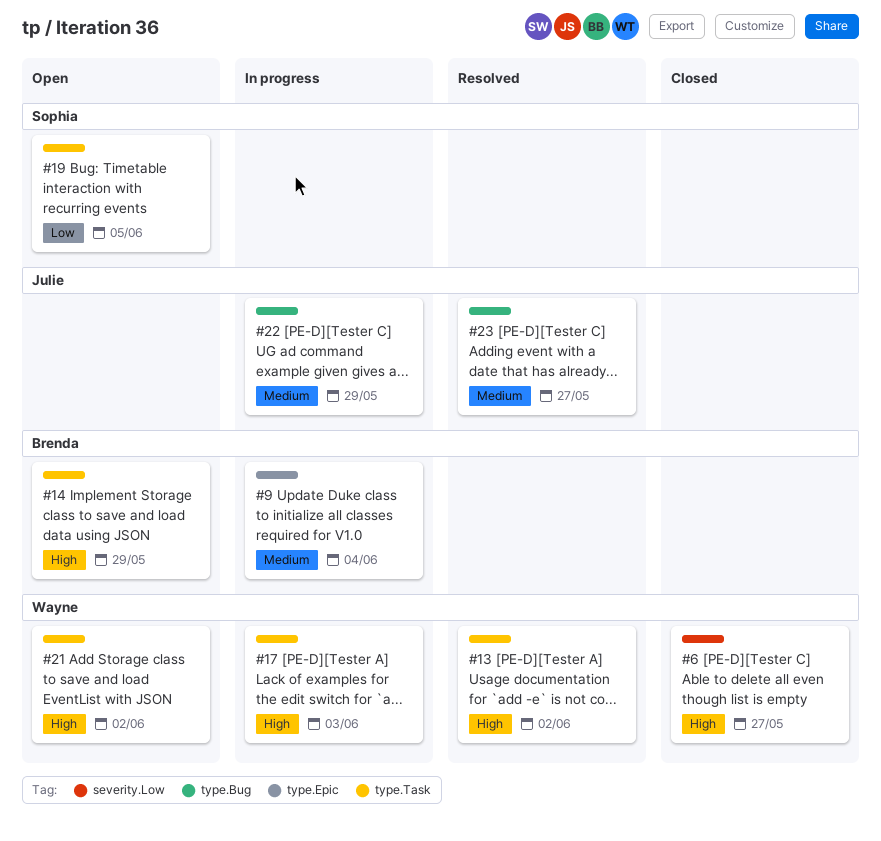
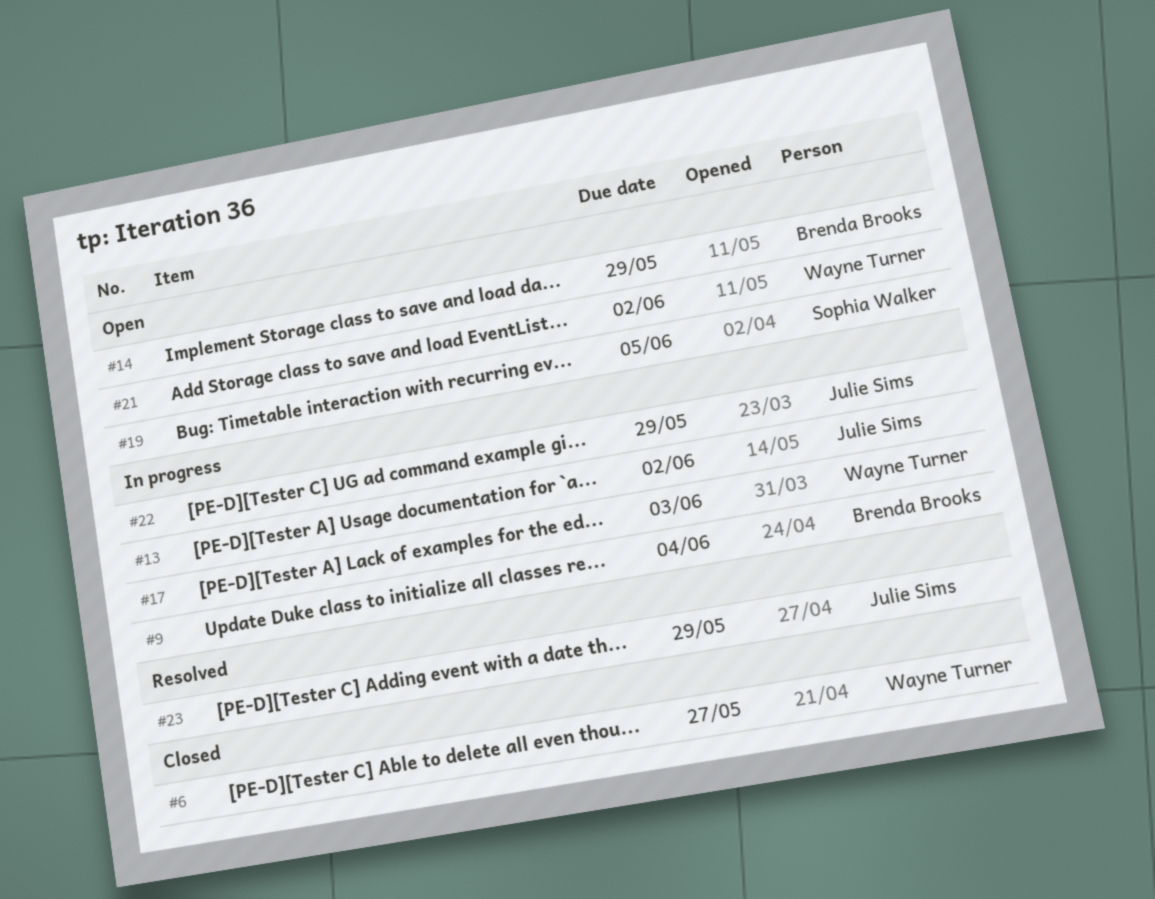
#13, status: Resolved -> In progress
#13, owner: Wayne Turner -> Julie Sims
#23, due: May 27 -> May 29

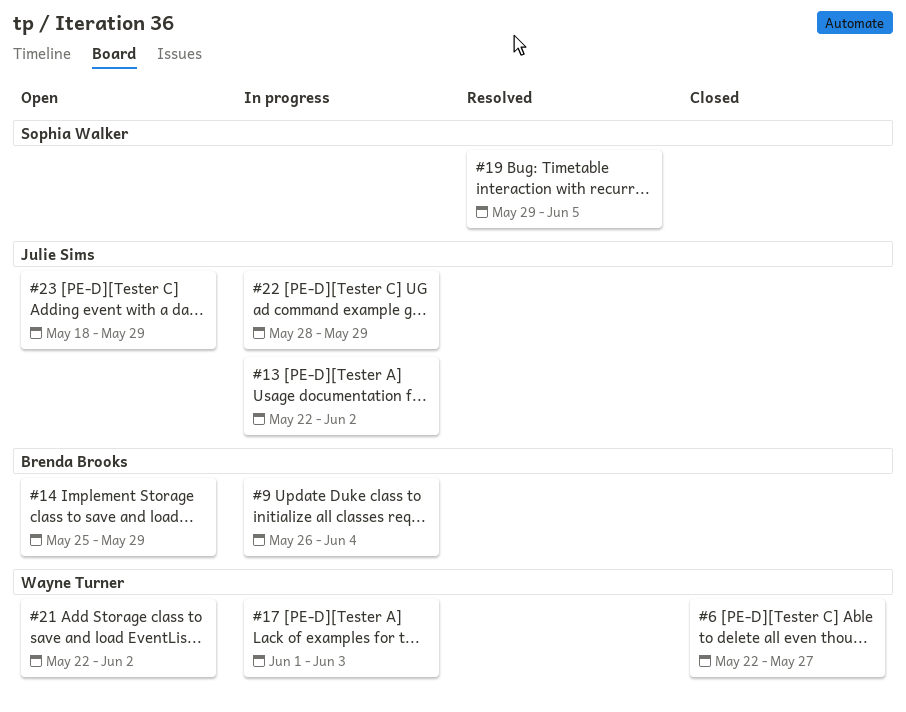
#19, status: Open -> Resolved
#23, status: Resolved -> Open

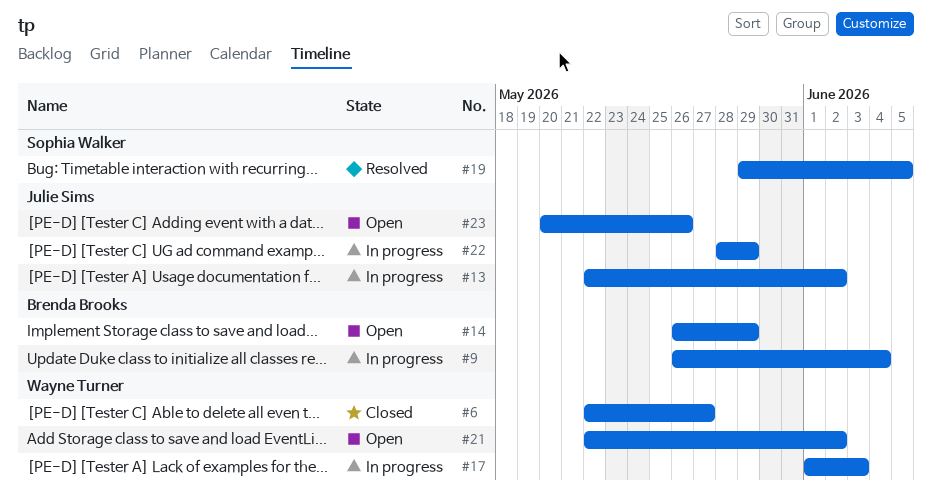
#14, start: May 25 -> May 26
#23, start: May 18 -> May 20
#23, due: May 29 -> May 26

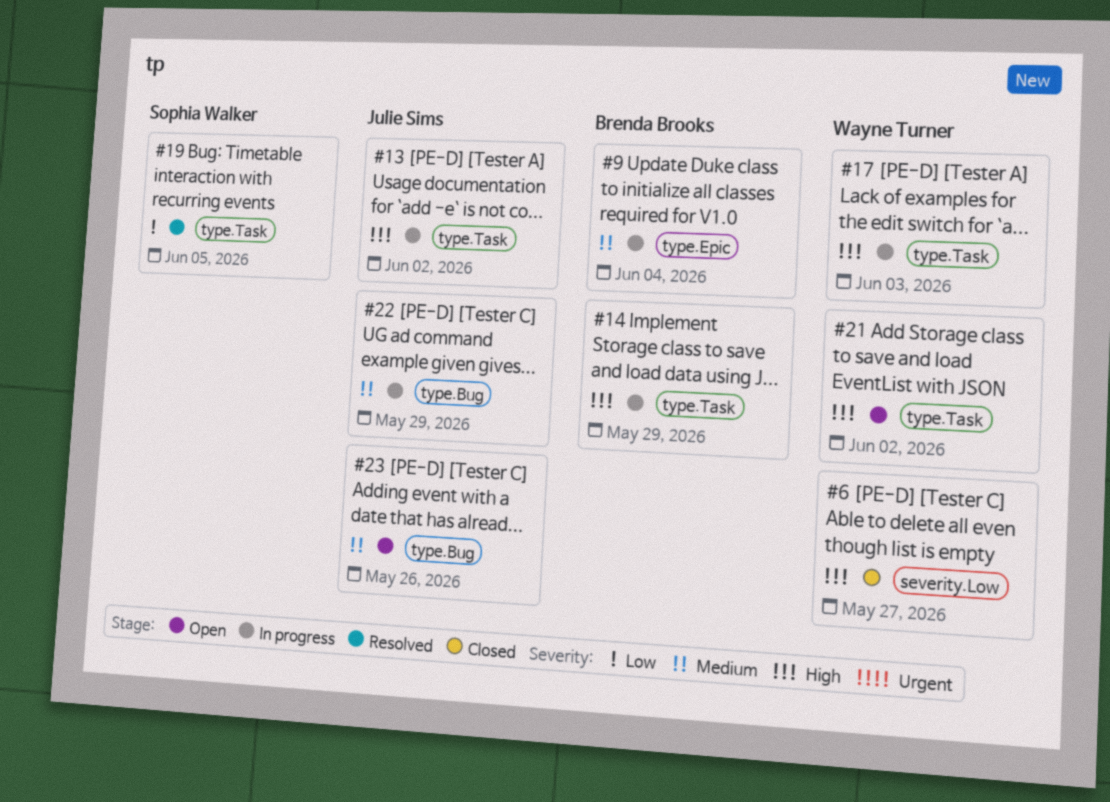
#14, status: Open -> In progress

